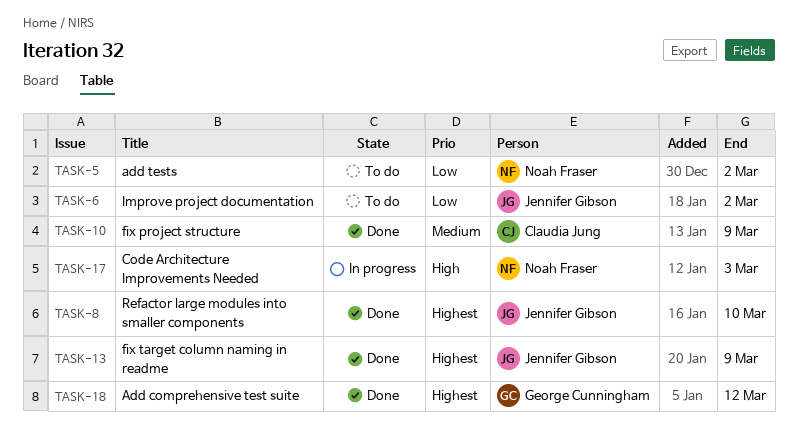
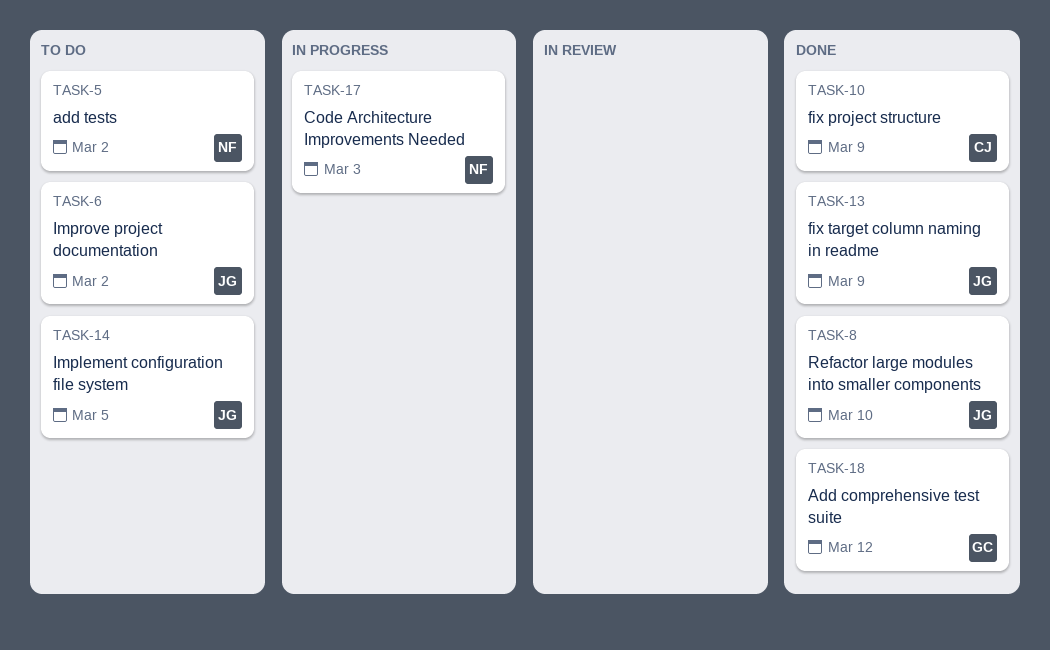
TASK-14: none -> present

